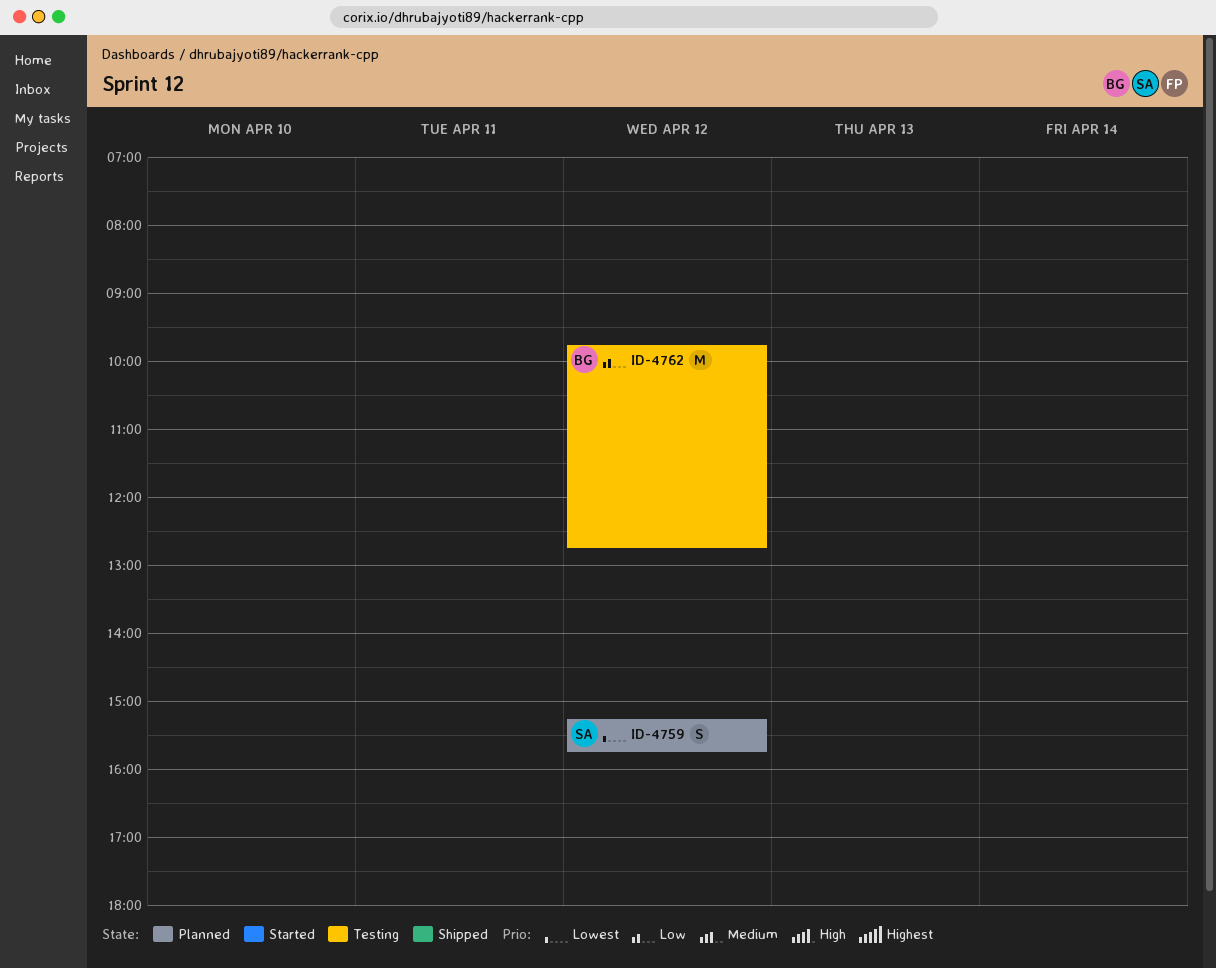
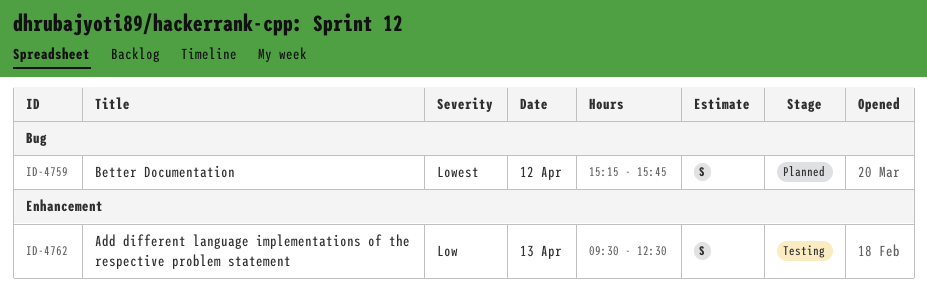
ID-4762, estimate: M -> S
ID-4762, day: Apr 12 -> Apr 13
ID-4762, begins: 09:45 -> 09:30
ID-4762, ends: 12:45 -> 12:30

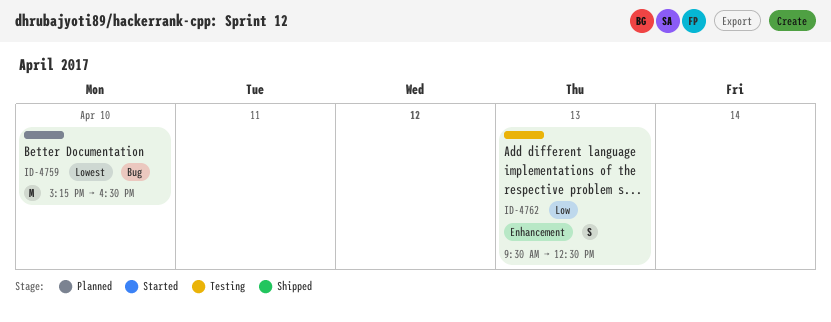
ID-4759, estimate: S -> M
ID-4759, day: Apr 12 -> Apr 10
ID-4759, ends: 15:45 -> 16:30

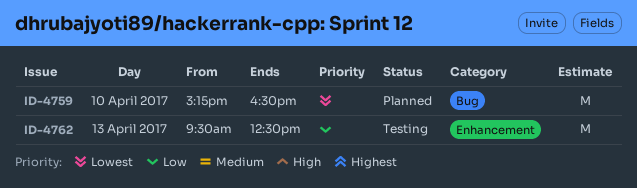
ID-4762, estimate: S -> M

